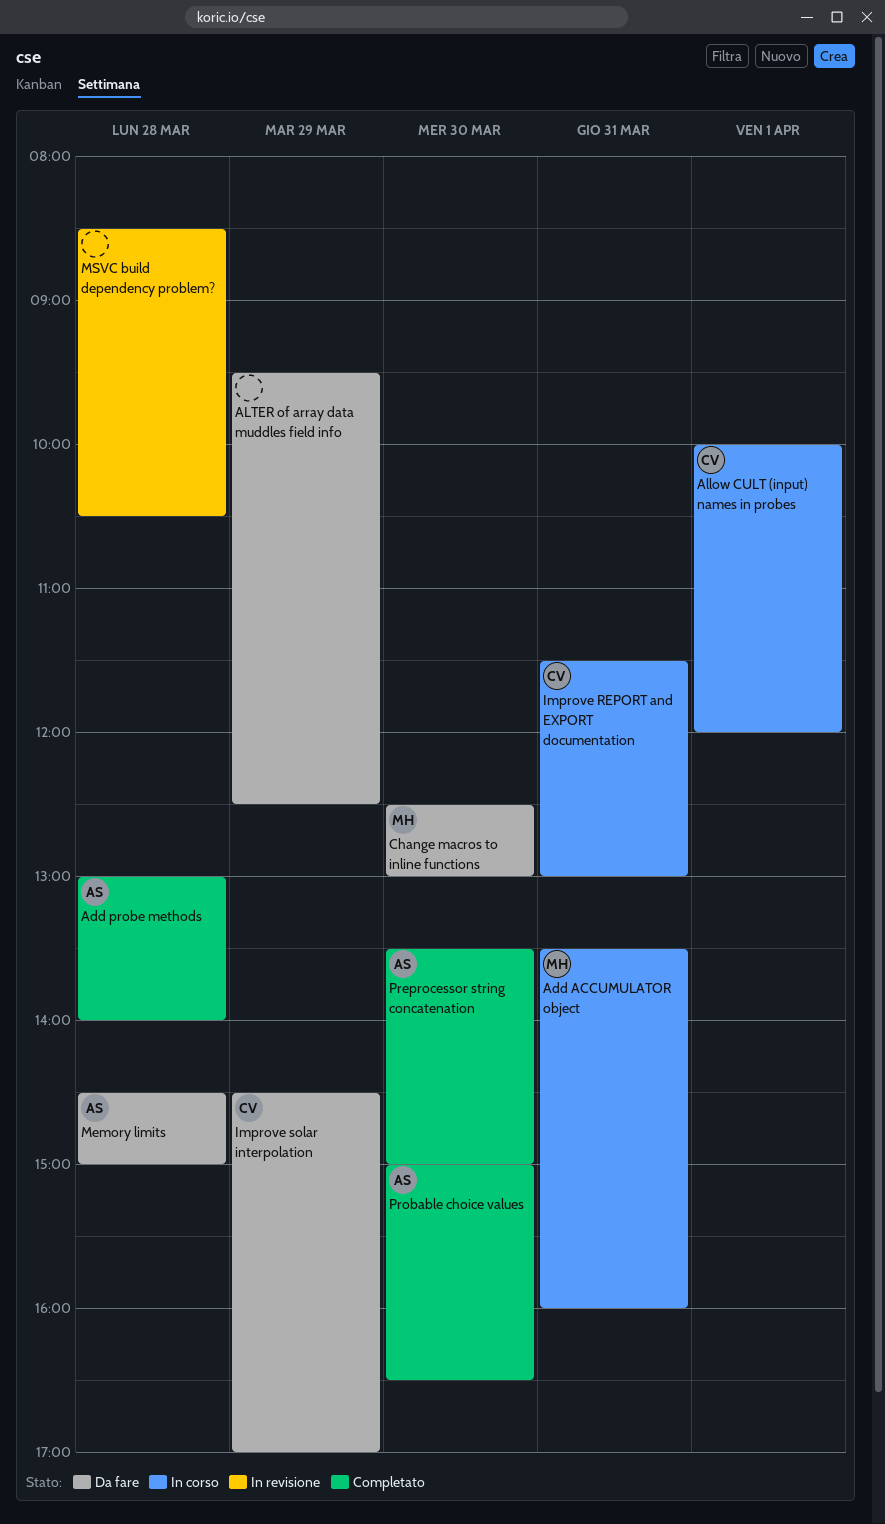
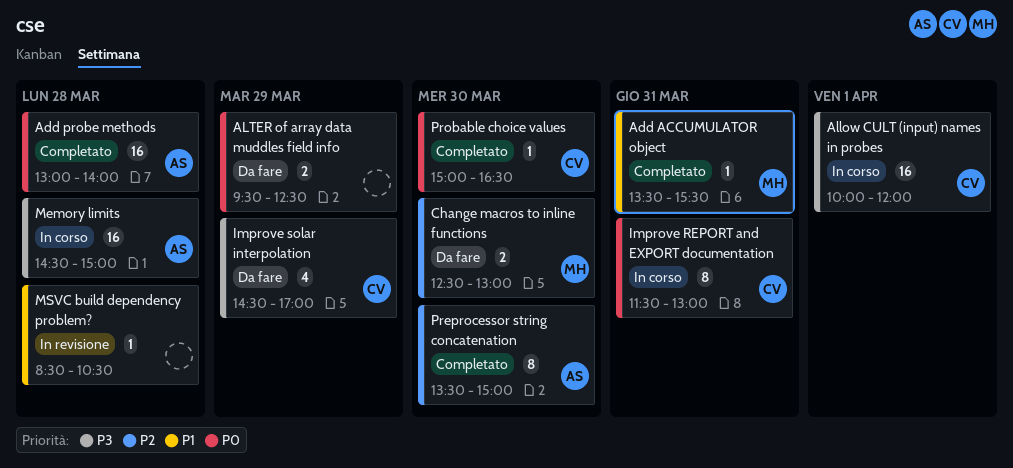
Add ACCUMULATOR object, status: In corso -> Completato
Add ACCUMULATOR object, ends: 16:00 -> 15:30
Memory limits, status: Da fare -> In corso
Probable choice values, owner: AS -> CV

